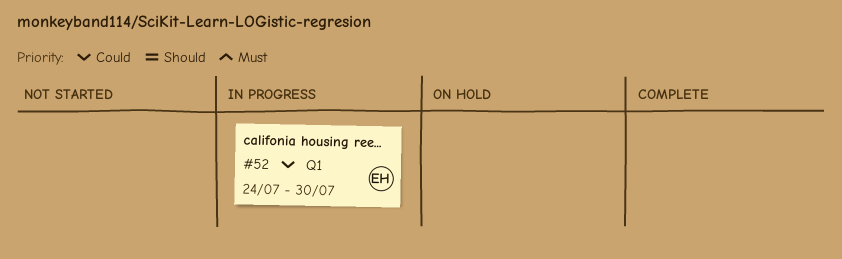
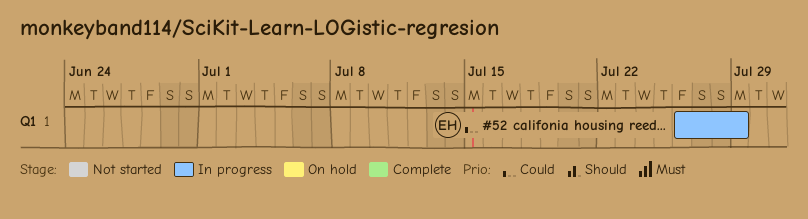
#52, start: Jul 24 -> Jul 26
#52, due: Jul 30 -> Jul 29

